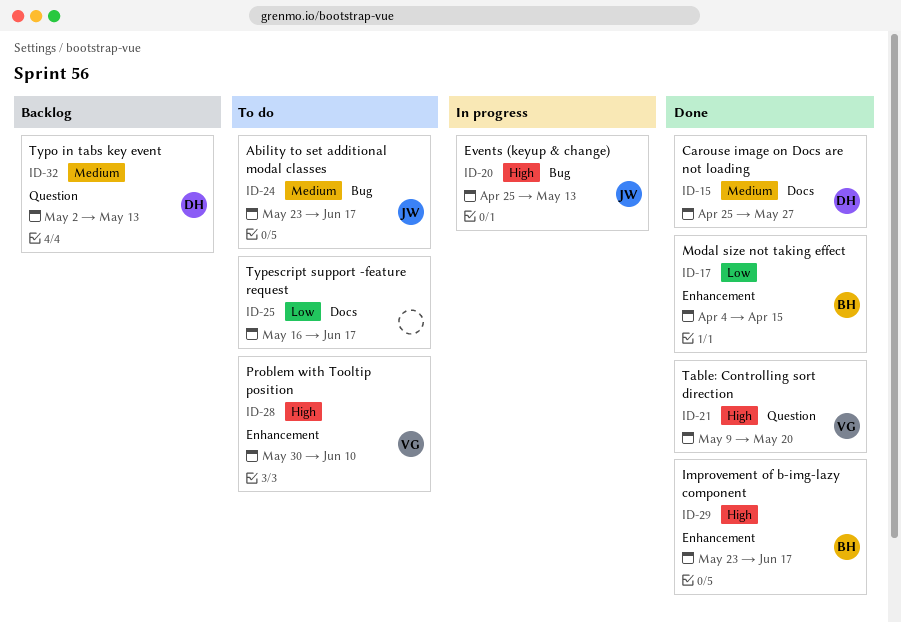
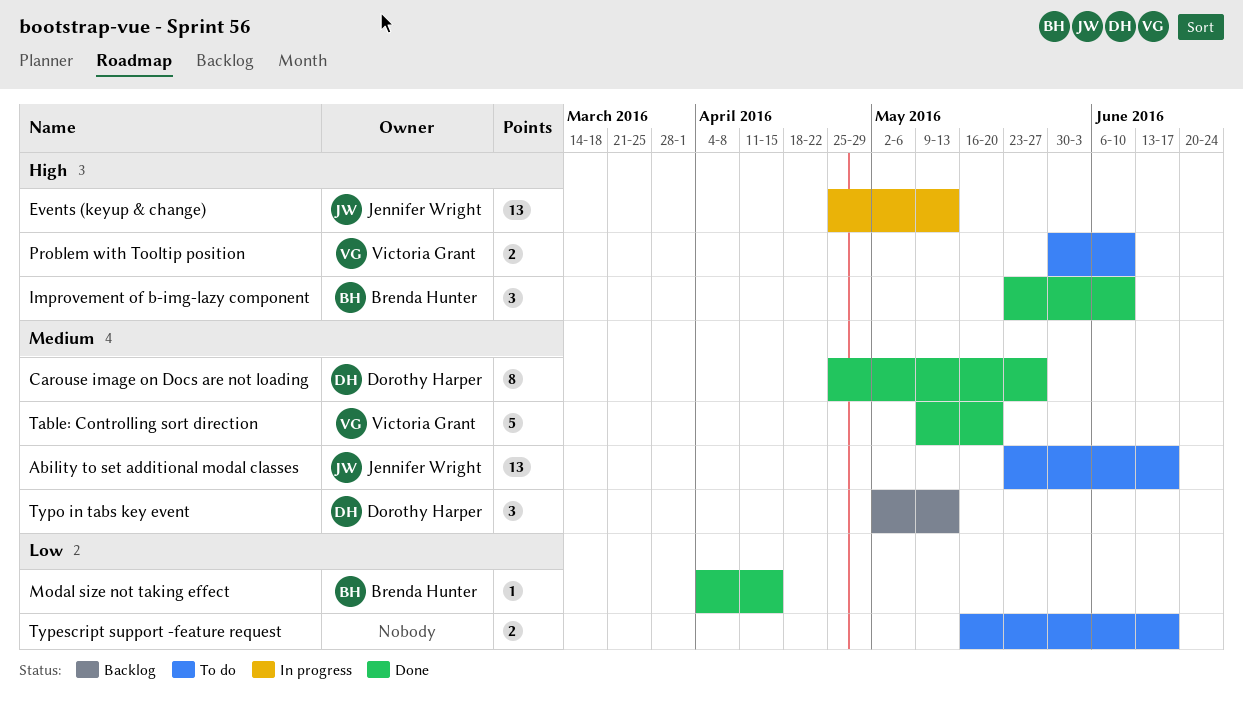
Improvement of b-img-lazy component, due: Jun 17 -> Jun 10
Table: Controlling sort direction, priority: High -> Medium

